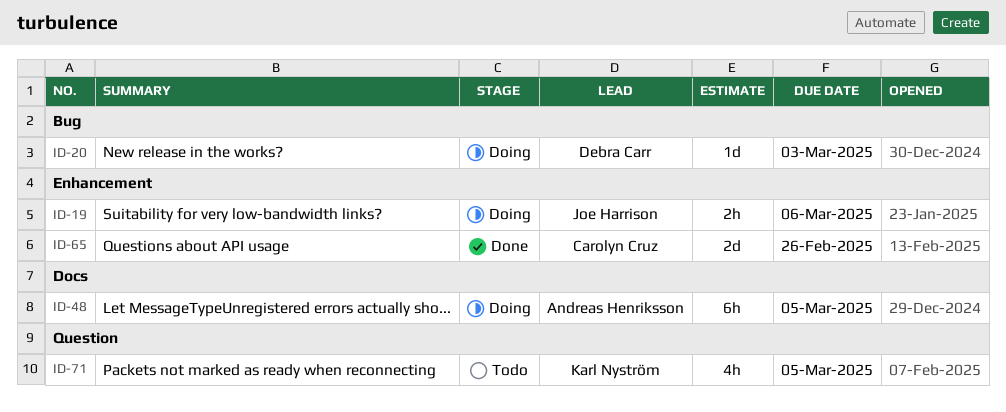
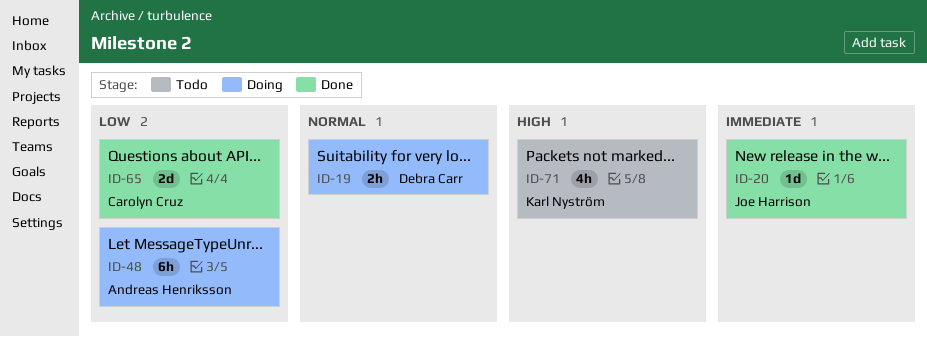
ID-19, owner: Joe Harrison -> Debra Carr
ID-20, status: Doing -> Done
ID-20, owner: Debra Carr -> Joe Harrison

